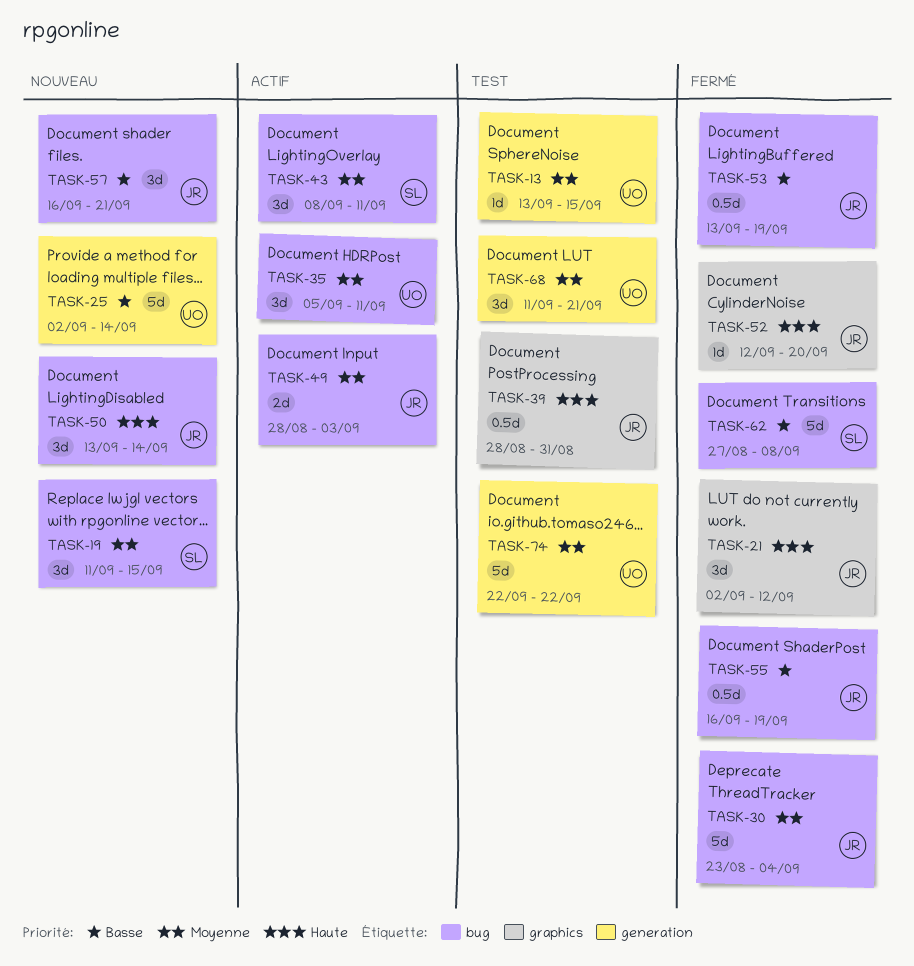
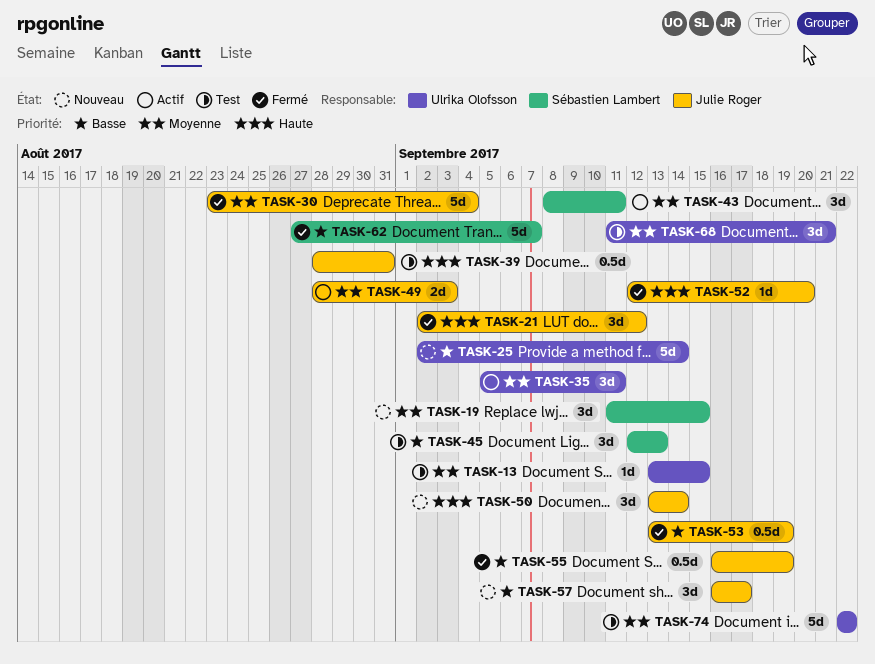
TASK-45: none -> present
TASK-57, due: Sep 21 -> Sep 17
TASK-62, due: Sep 8 -> Sep 7

